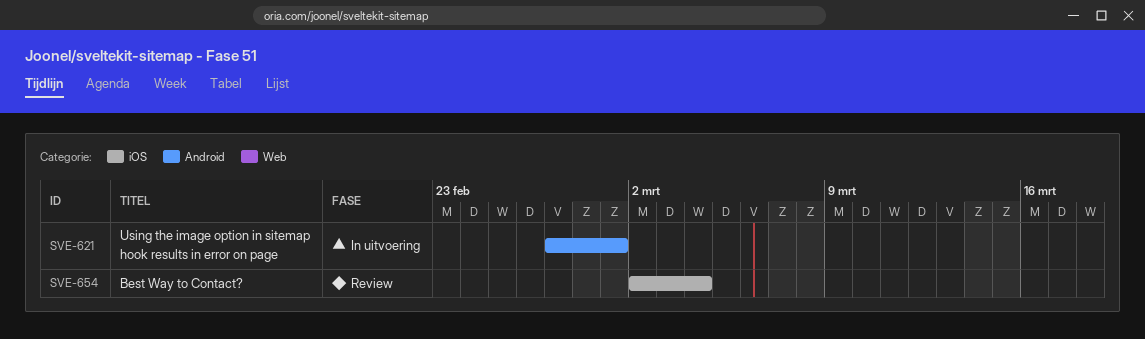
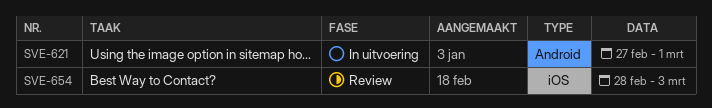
SVE-654, start: Mar 2 -> Feb 28
SVE-654, due: Mar 4 -> Mar 3

